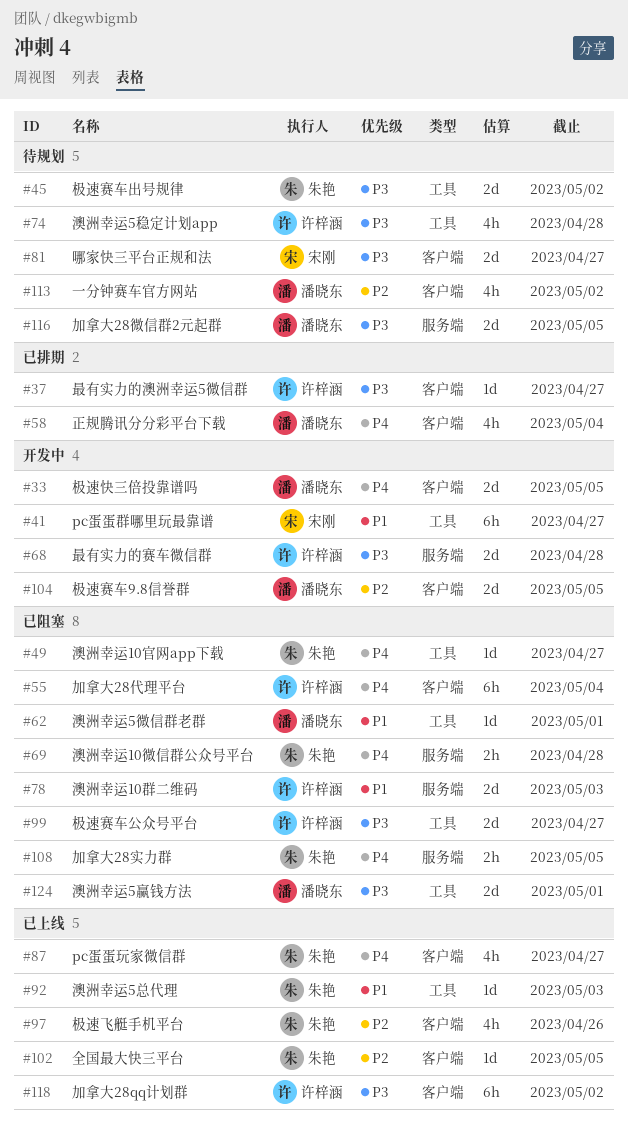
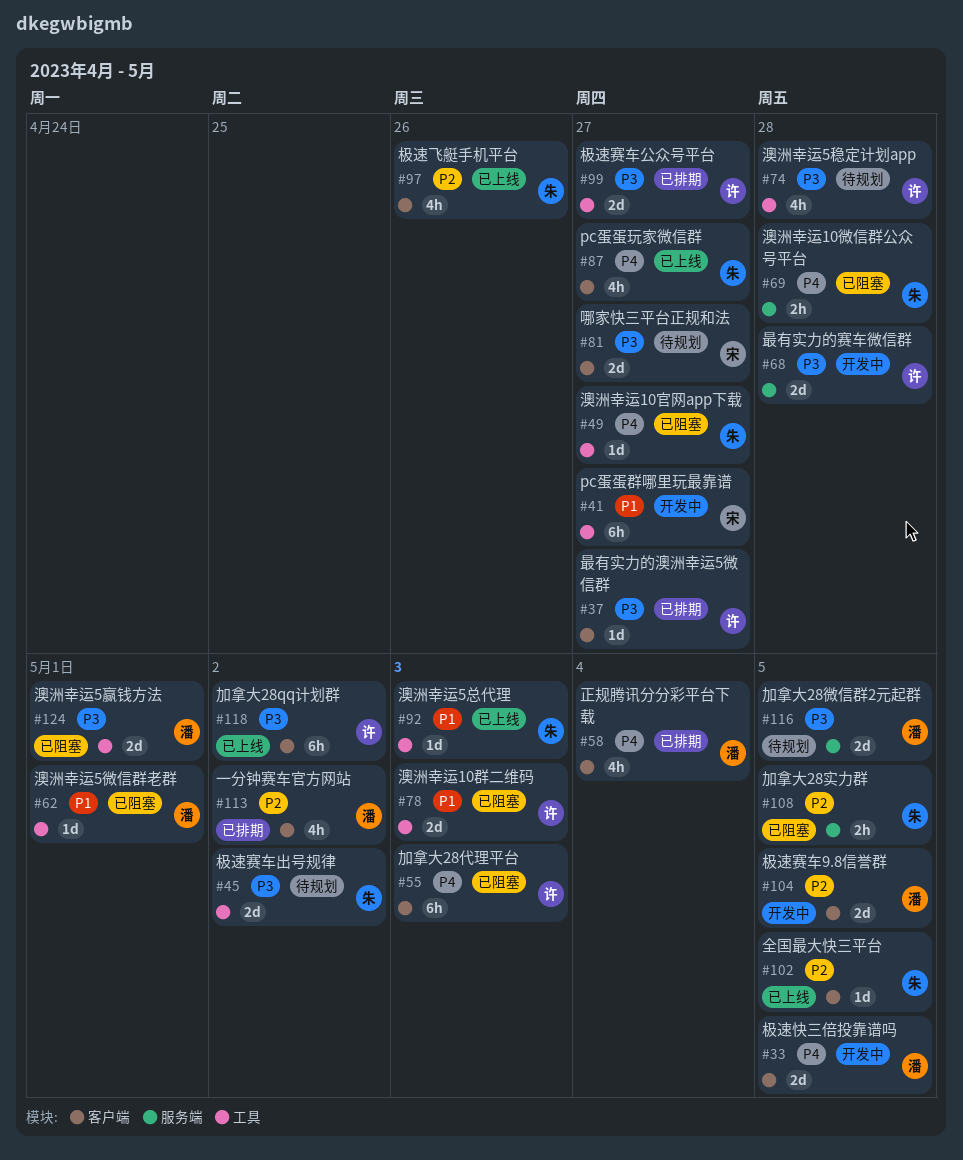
#55, due: May 4 -> May 3
#78, label: 服务端 -> 工具
#99, status: 已阻塞 -> 已排期
#108, priority: P4 -> P2
#113, status: 待规划 -> 已排期

